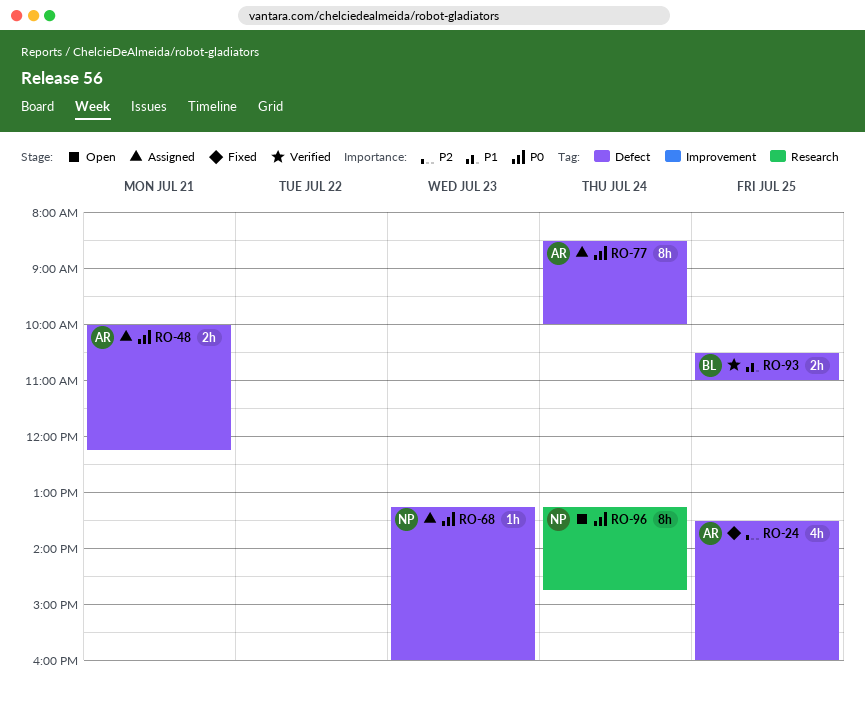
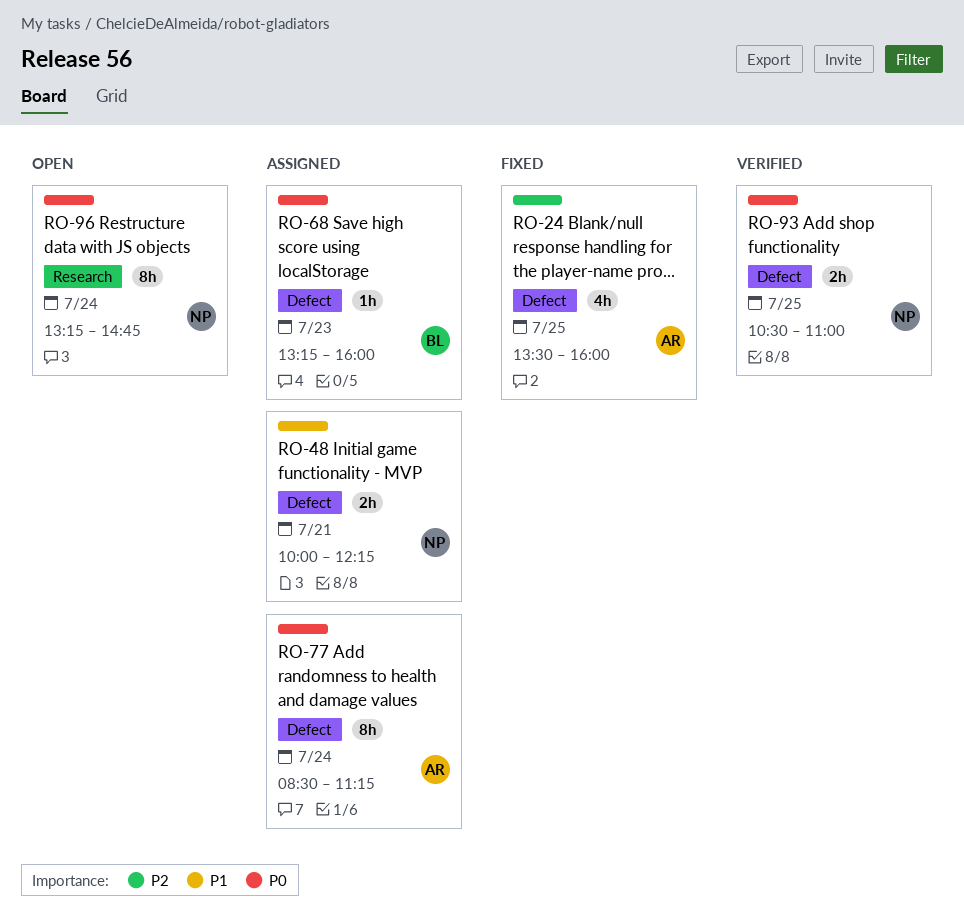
RO-48, owner: AR -> NP
RO-48, priority: P0 -> P1
RO-68, owner: NP -> BL
RO-77, ends: 10:00 -> 11:15
RO-93, owner: BL -> NP
RO-93, priority: P1 -> P0

